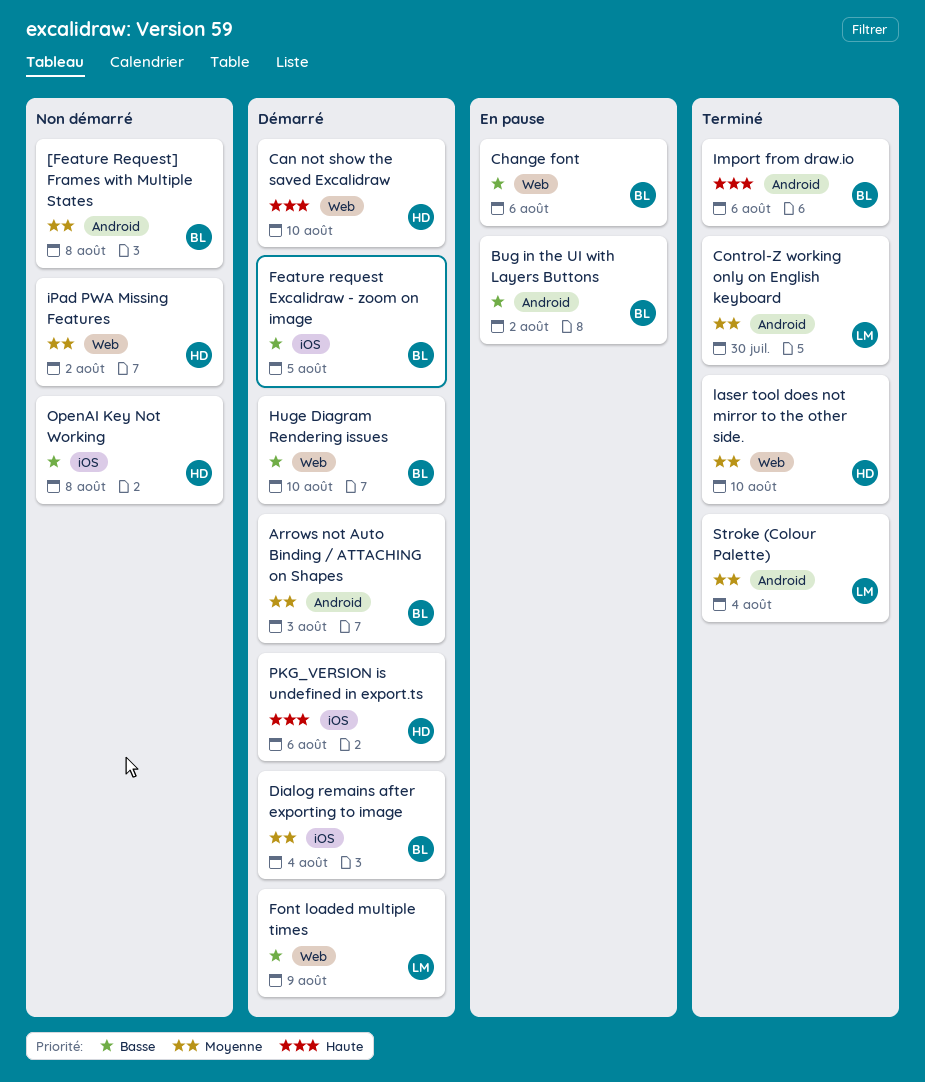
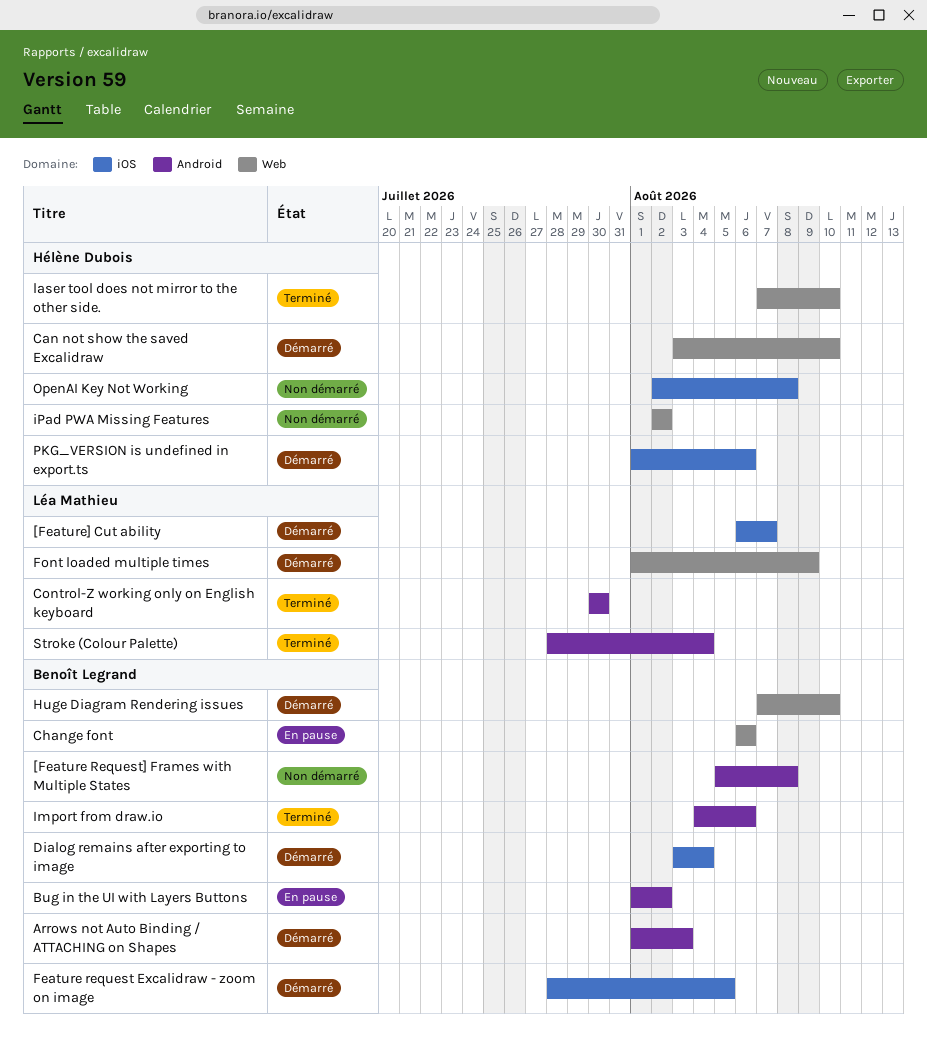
[Feature] Cut ability: none -> present

